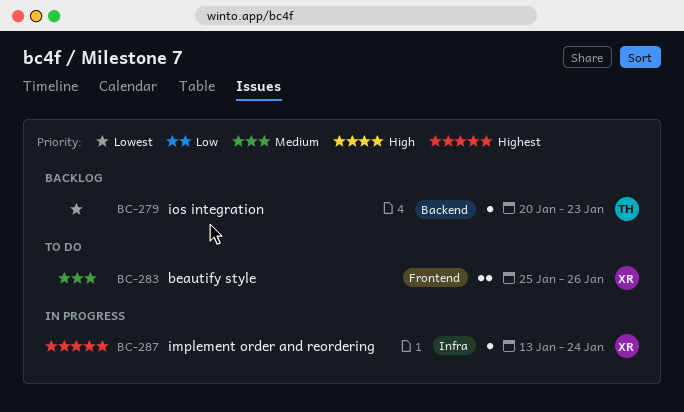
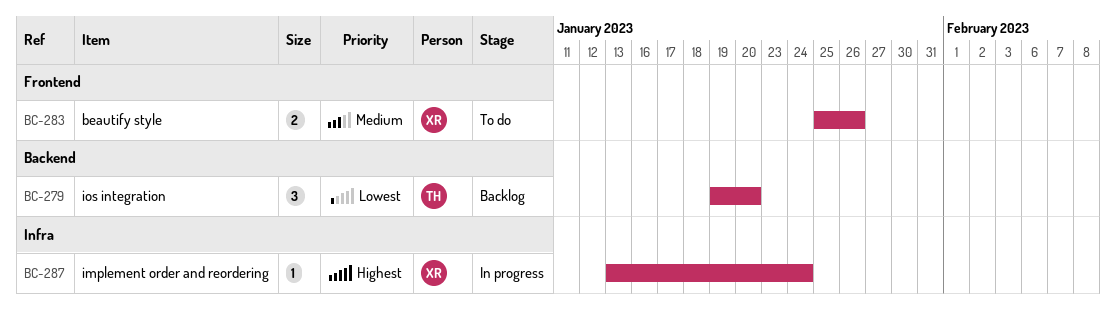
BC-279, estimate: 1 -> 3
BC-279, start: Jan 20 -> Jan 19
BC-279, due: Jan 23 -> Jan 20

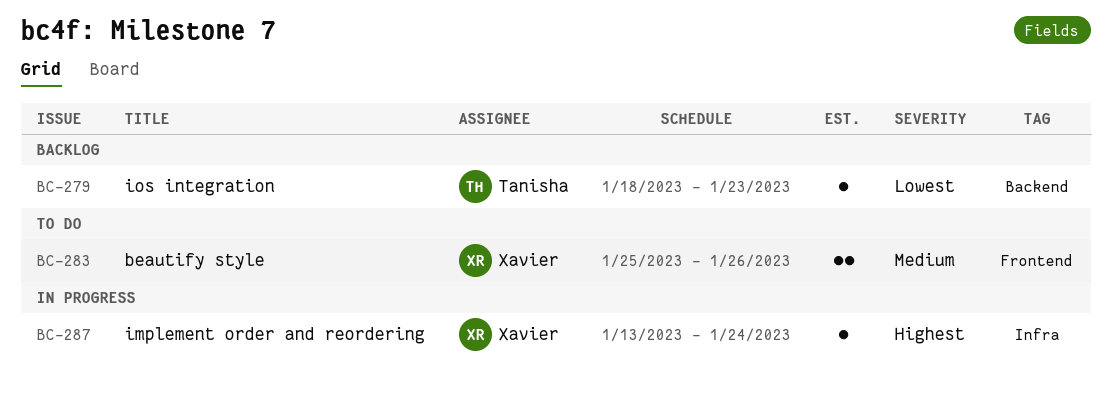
BC-279, estimate: 3 -> 1
BC-279, start: Jan 19 -> Jan 18
BC-279, due: Jan 20 -> Jan 23

